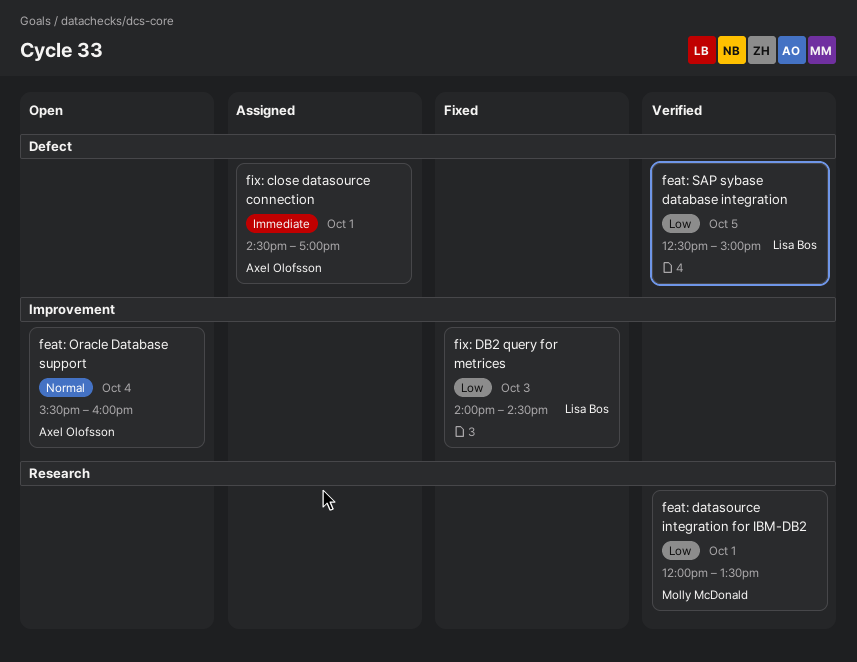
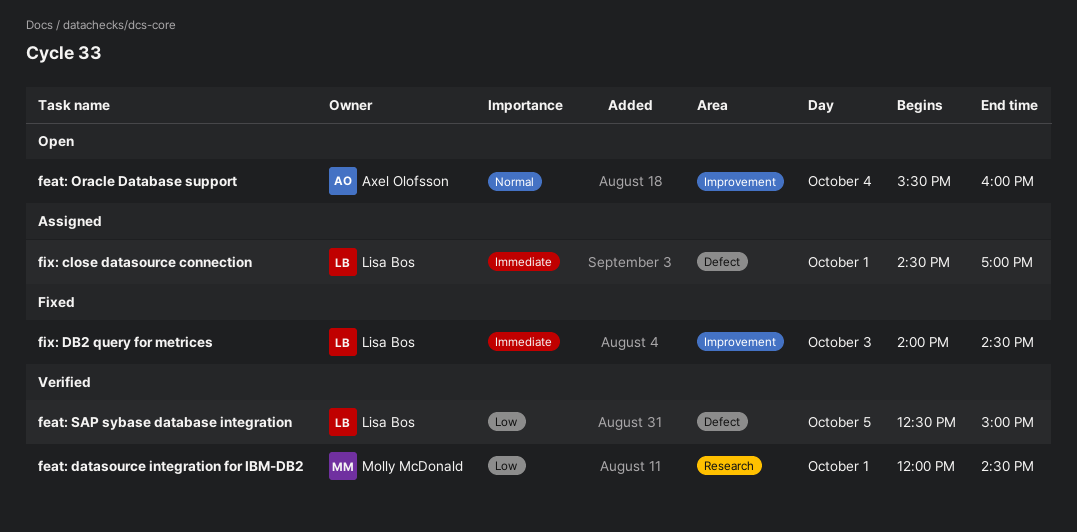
feat: datasource integration for IBM-DB2, ends: 13:30 -> 14:30
fix: close datasource connection, owner: Axel Olofsson -> Lisa Bos
fix: DB2 query for metrices, priority: Low -> Immediate

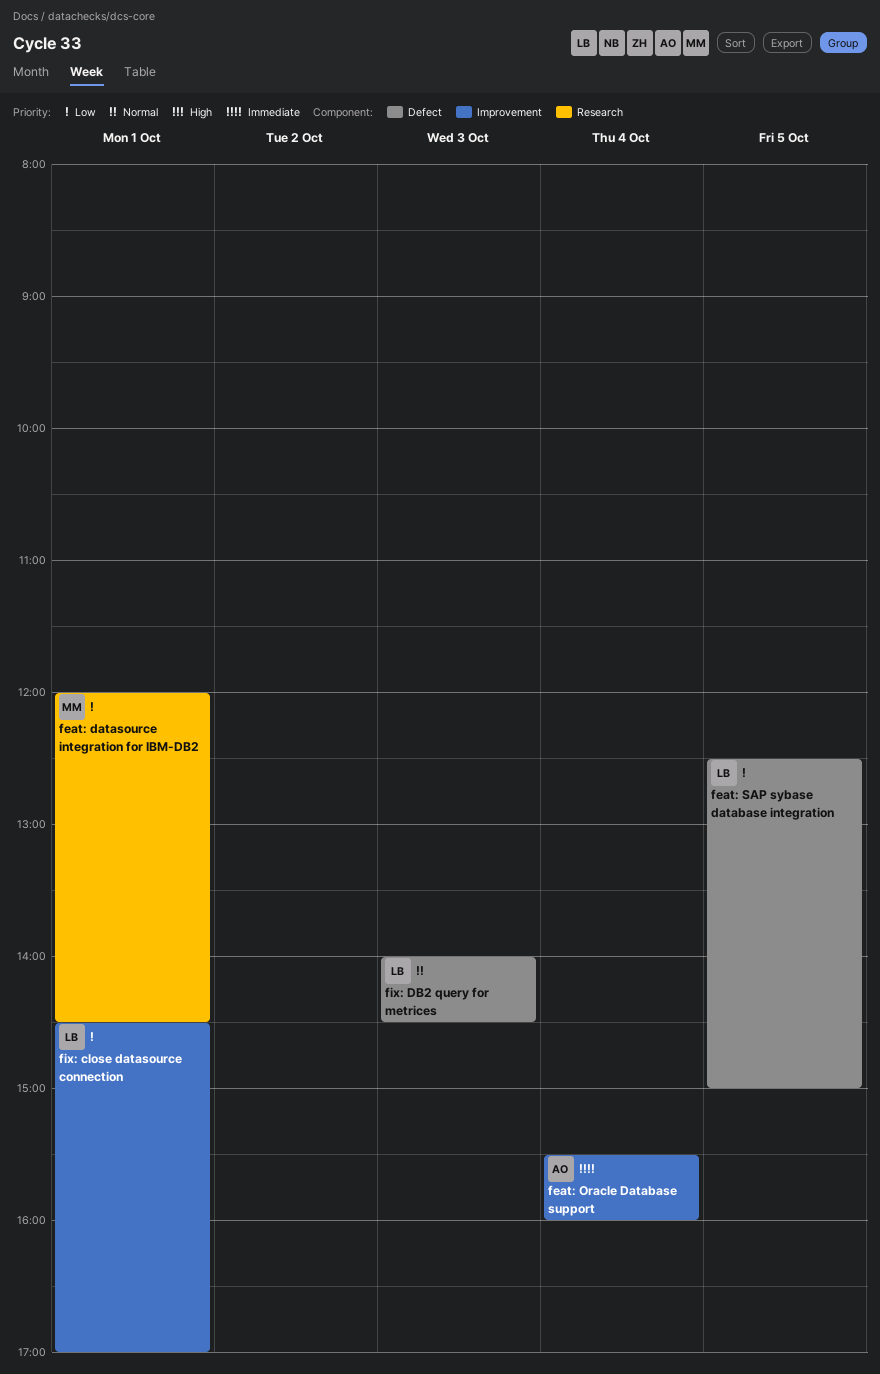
feat: Oracle Database support, priority: Normal -> Immediate
fix: close datasource connection, priority: Immediate -> Low
fix: close datasource connection, label: Defect -> Improvement
fix: DB2 query for metrices, priority: Immediate -> Normal
fix: DB2 query for metrices, label: Improvement -> Defect

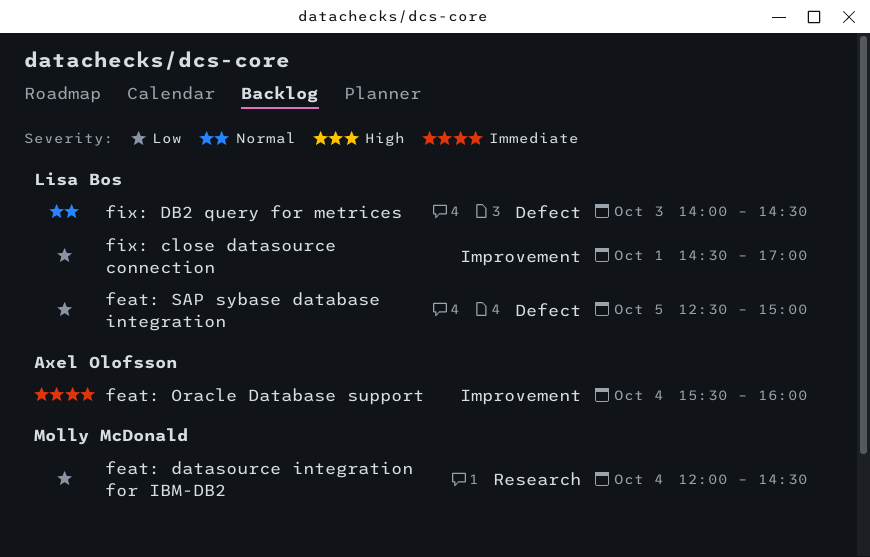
feat: datasource integration for IBM-DB2, day: Oct 1 -> Oct 4

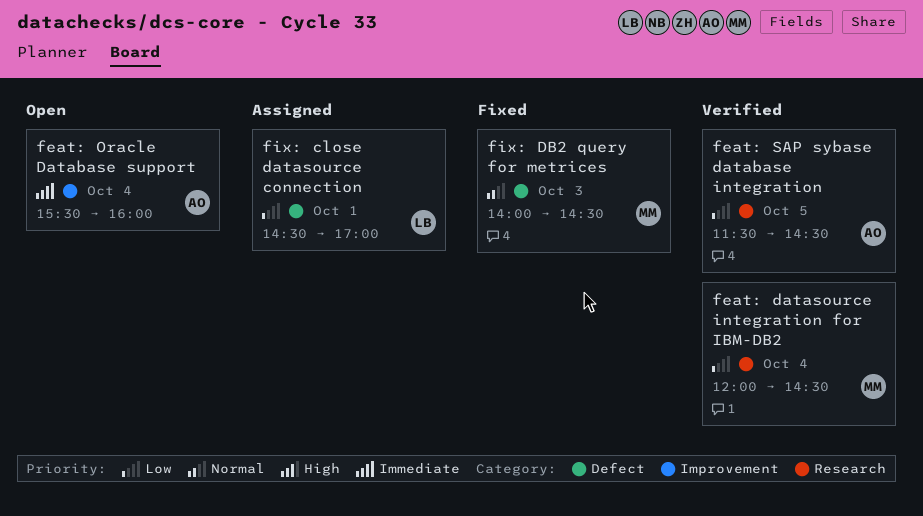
feat: SAP sybase database integration, owner: Lisa Bos -> Axel Olofsson
feat: SAP sybase database integration, label: Defect -> Research
feat: SAP sybase database integration, begins: 12:30 -> 11:30
feat: SAP sybase database integration, ends: 15:00 -> 14:30
fix: close datasource connection, label: Improvement -> Defect
fix: DB2 query for metrices, owner: Lisa Bos -> Molly McDonald

